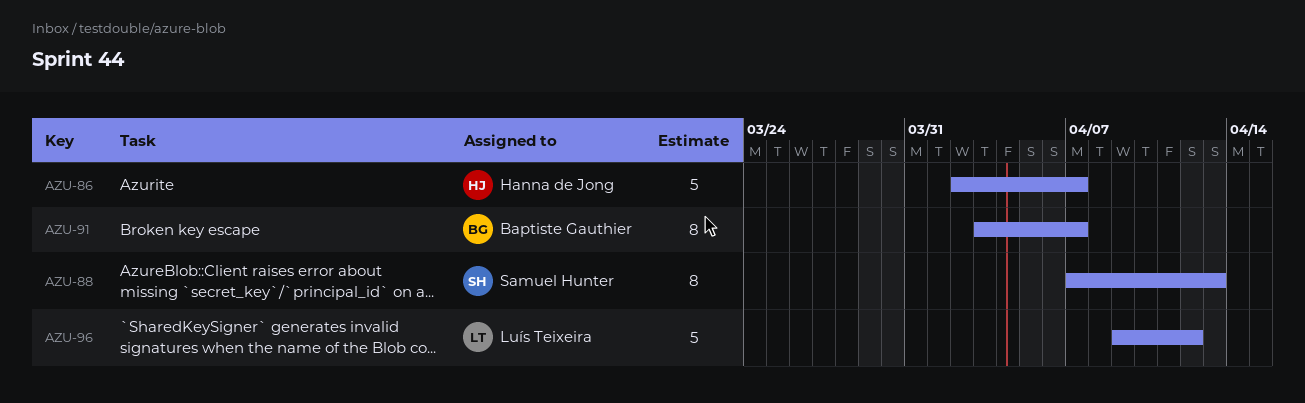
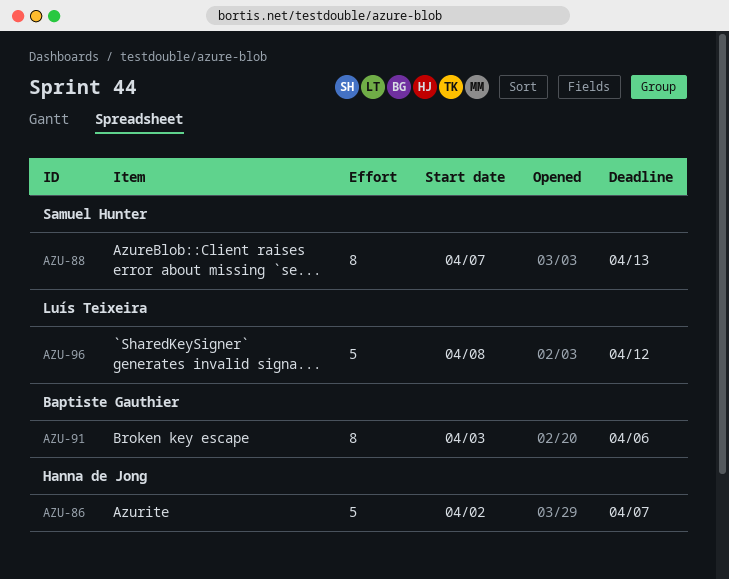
AZU-91, due: Apr 7 -> Apr 6
AZU-96, start: Apr 9 -> Apr 8

